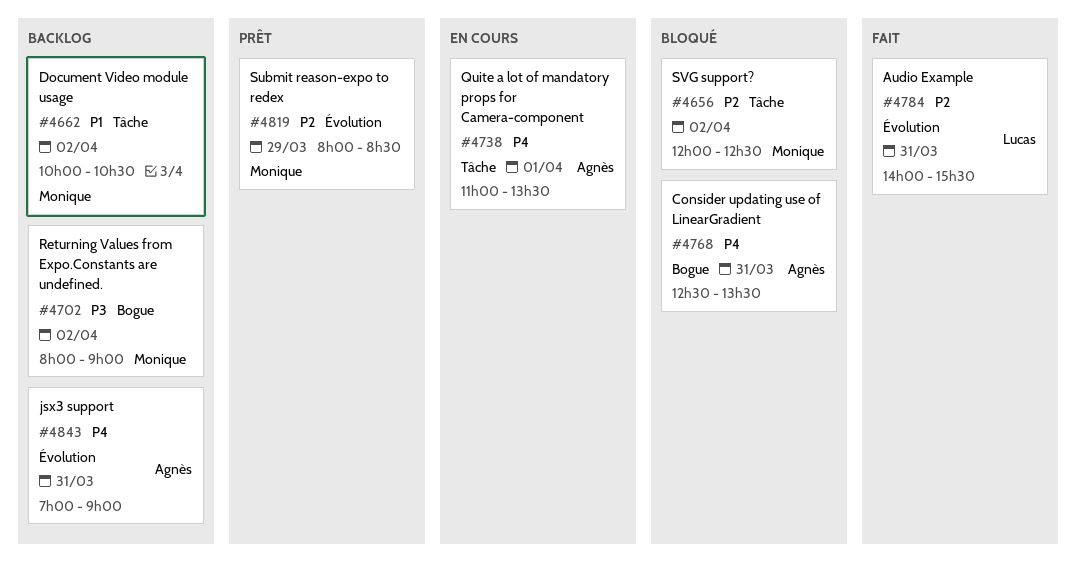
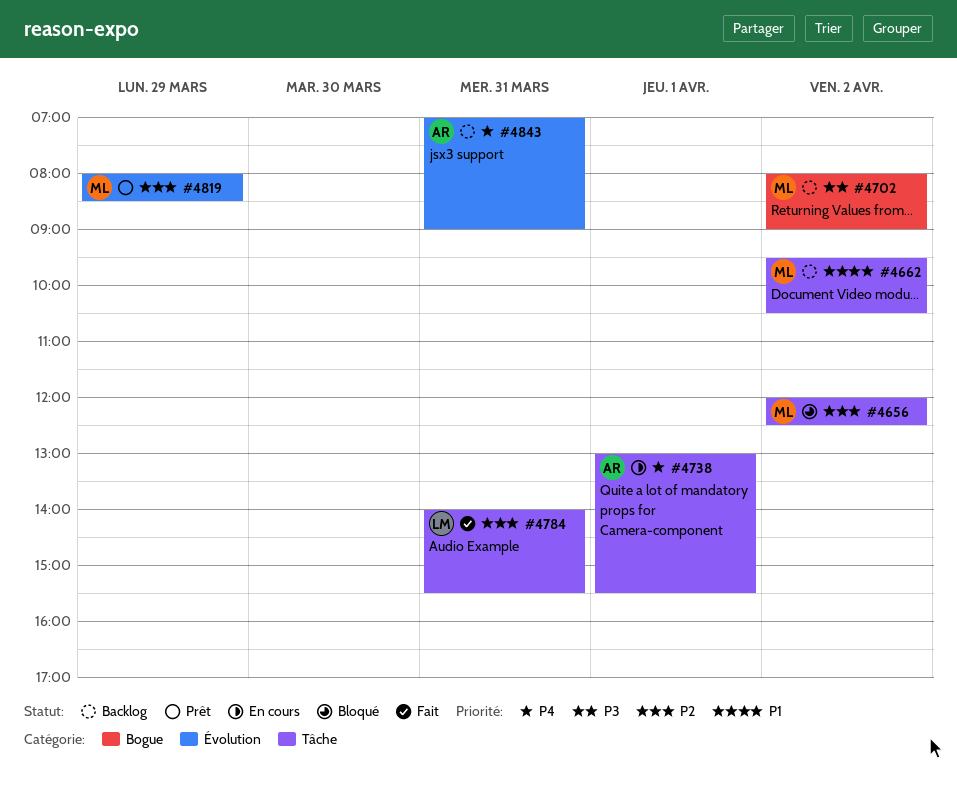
#4662, begins: 10:00 -> 09:30
#4738, begins: 11:00 -> 13:00
#4738, ends: 13:30 -> 15:30
#4768: present -> none
#4784, label: Évolution -> Tâche

